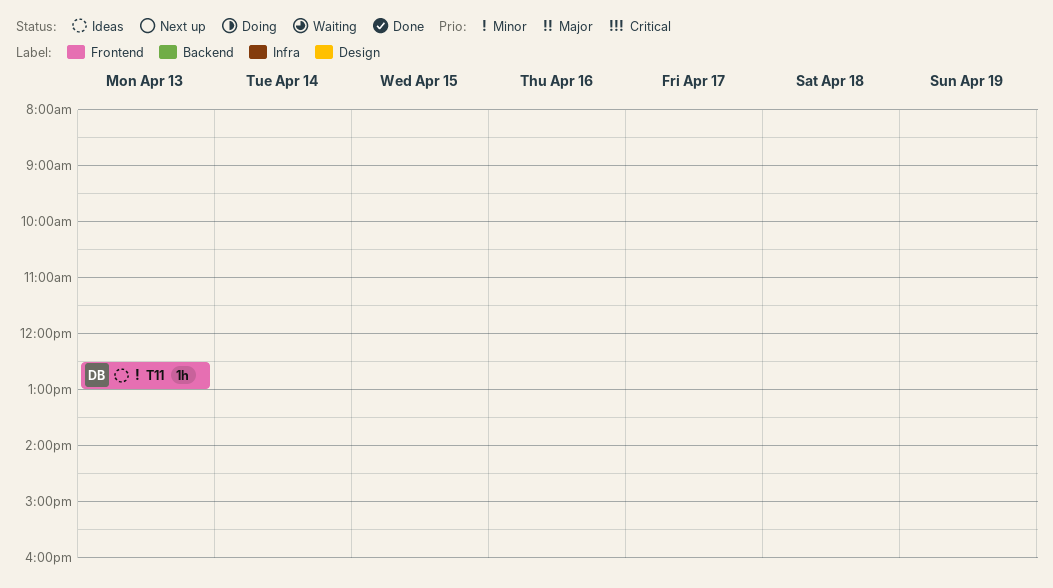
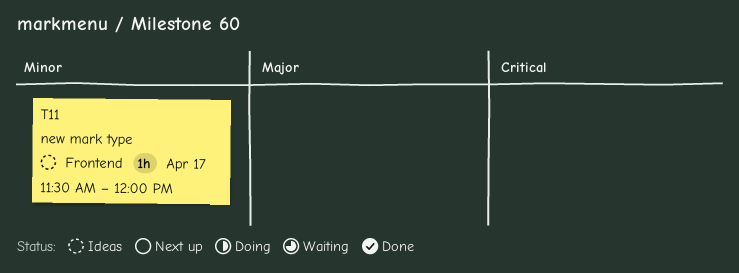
T11, day: Apr 13 -> Apr 17
T11, begins: 12:30 -> 11:30
T11, ends: 13:00 -> 12:00

